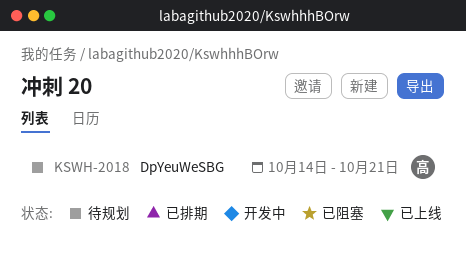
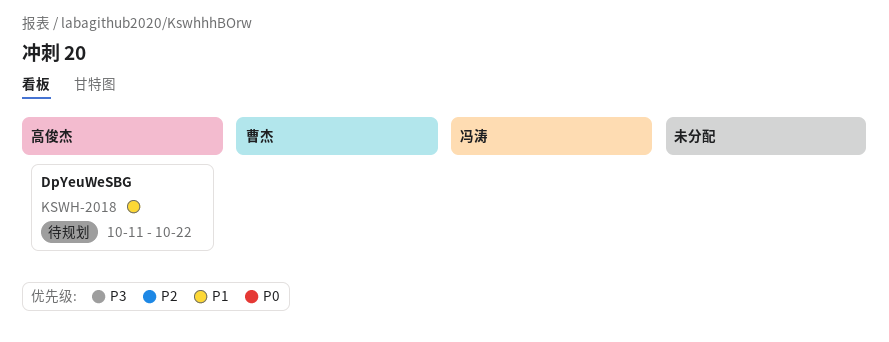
KSWH-2018, start: Oct 14 -> Oct 11
KSWH-2018, due: Oct 21 -> Oct 22

